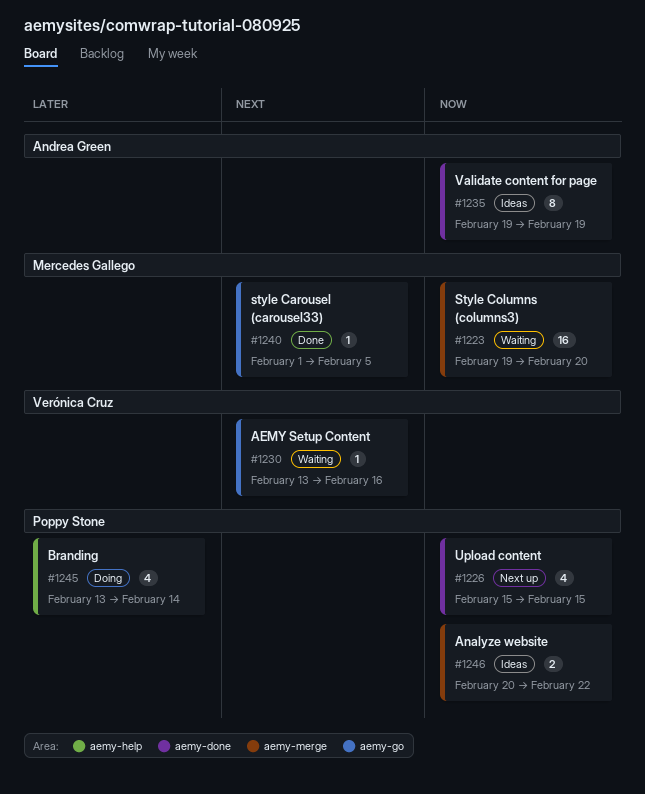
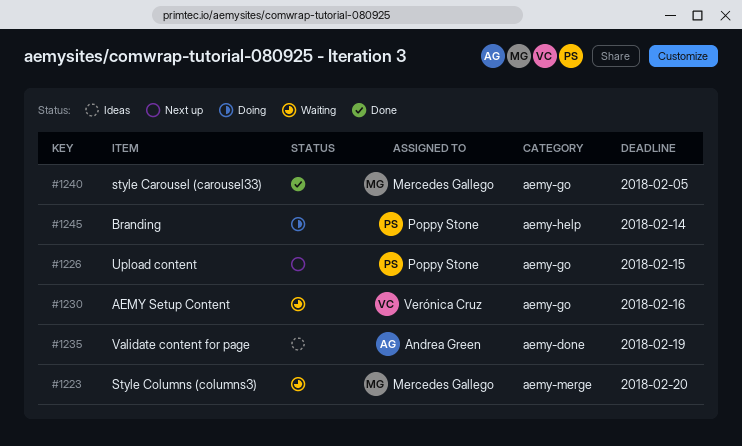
#1226, label: aemy-done -> aemy-go
#1246: present -> none

